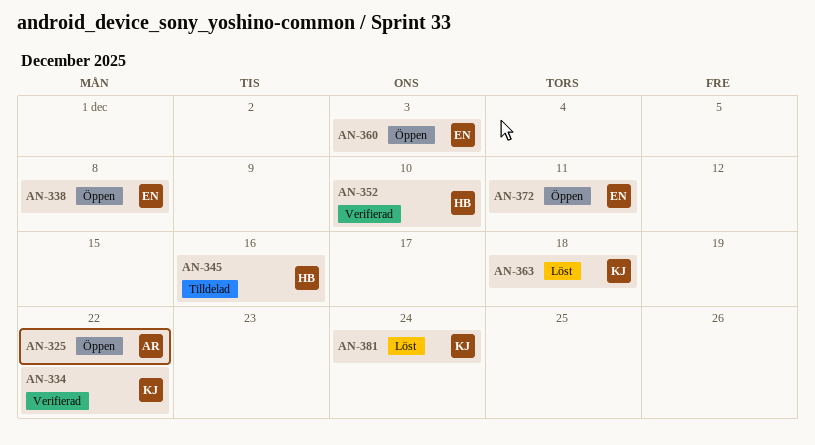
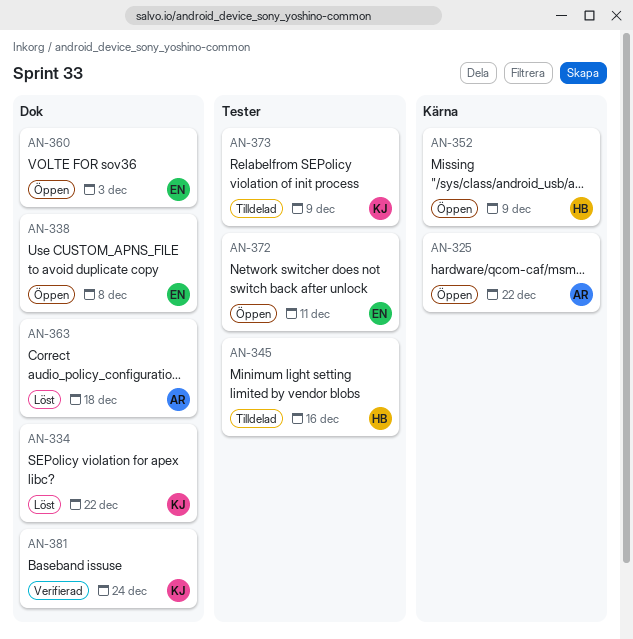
AN-334, status: Verifierad -> Löst
AN-352, status: Verifierad -> Öppen
AN-352, due: Dec 10 -> Dec 9
AN-363, owner: KJ -> AR
AN-373: none -> present
AN-381, status: Löst -> Verifierad

